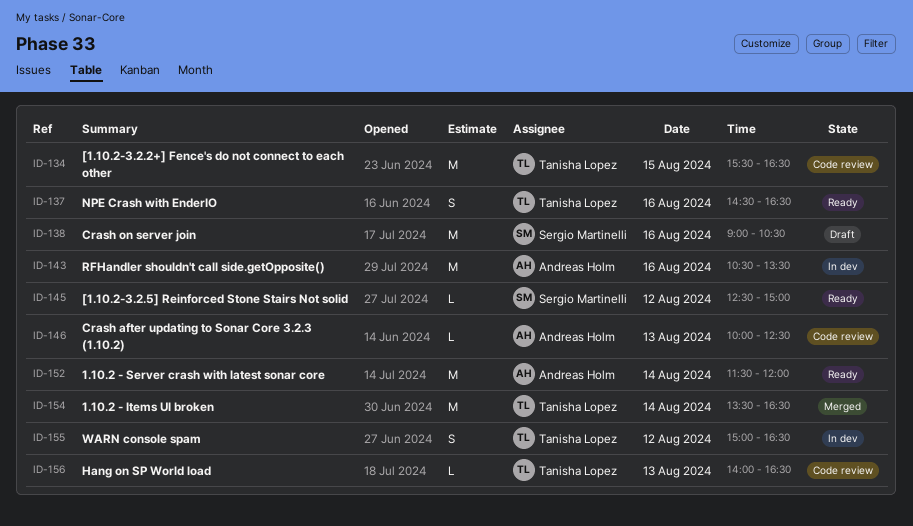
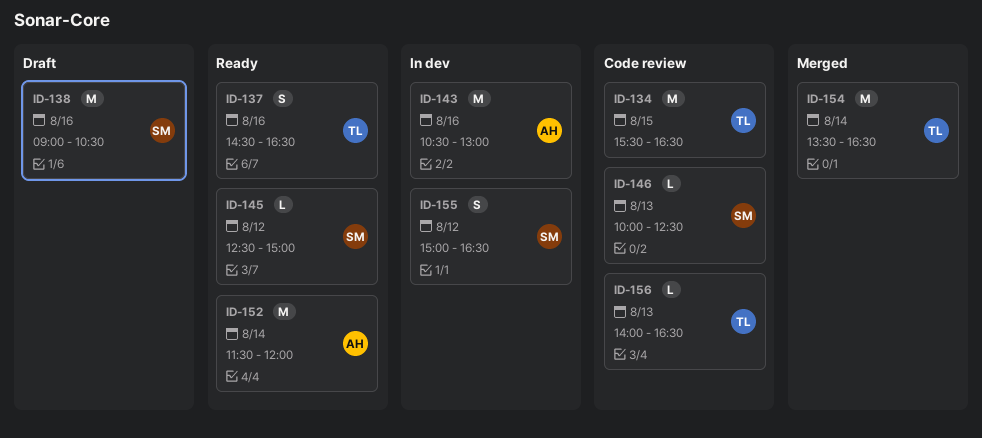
ID-143, ends: 13:30 -> 13:00
ID-146, owner: Andreas Holm -> Sergio Martinelli
ID-155, owner: Tanisha Lopez -> Sergio Martinelli

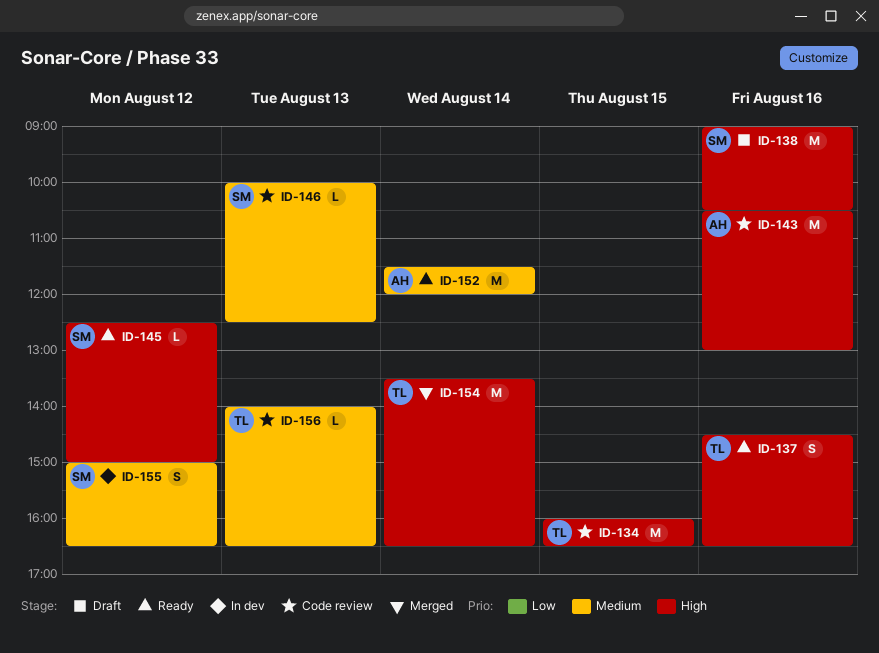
ID-134, begins: 15:30 -> 16:00
ID-143, status: In dev -> Code review

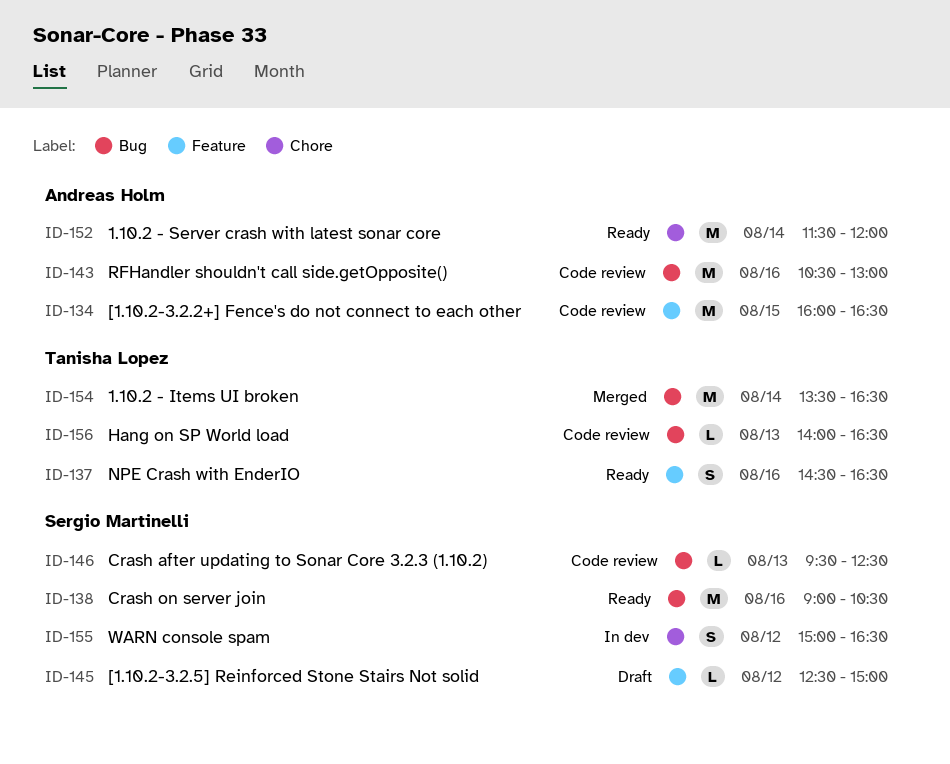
ID-134, owner: Tanisha Lopez -> Andreas Holm
ID-138, status: Draft -> Ready
ID-145, status: Ready -> Draft
ID-146, begins: 10:00 -> 09:30

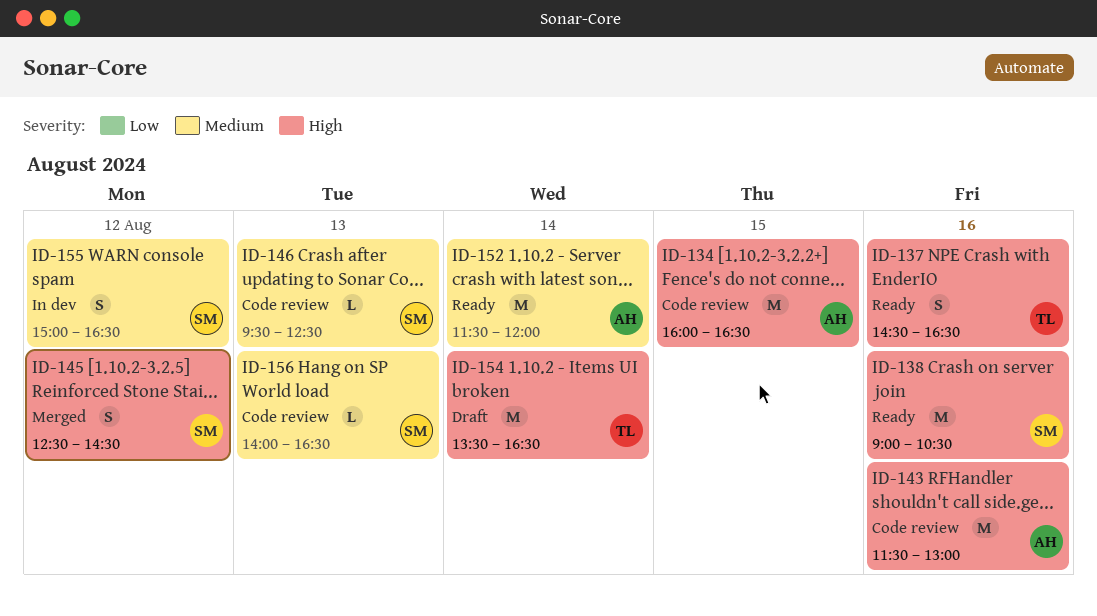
ID-143, begins: 10:30 -> 11:30
ID-145, status: Draft -> Merged
ID-145, estimate: L -> S
ID-145, ends: 15:00 -> 14:30
ID-154, status: Merged -> Draft
ID-156, owner: Tanisha Lopez -> Sergio Martinelli

